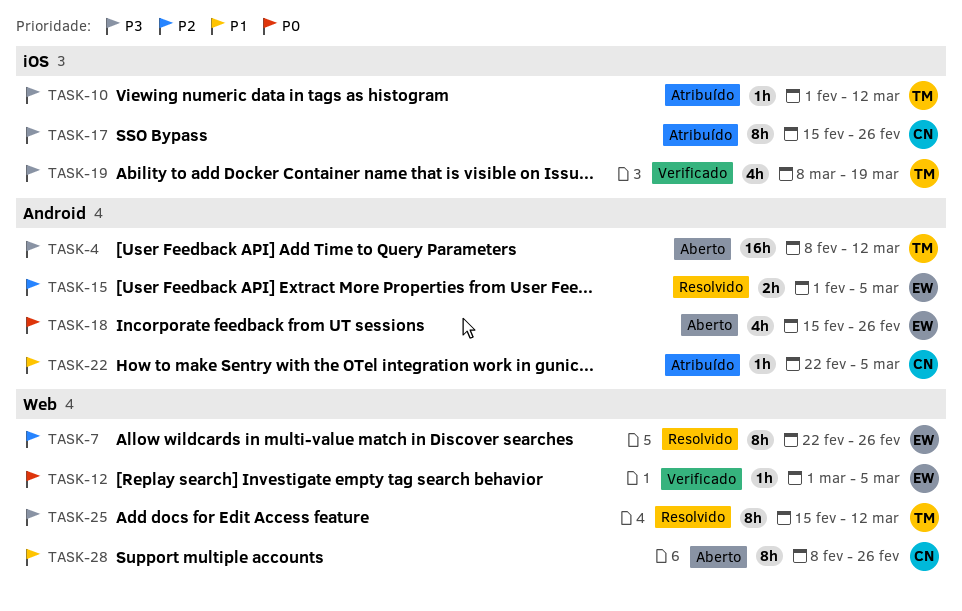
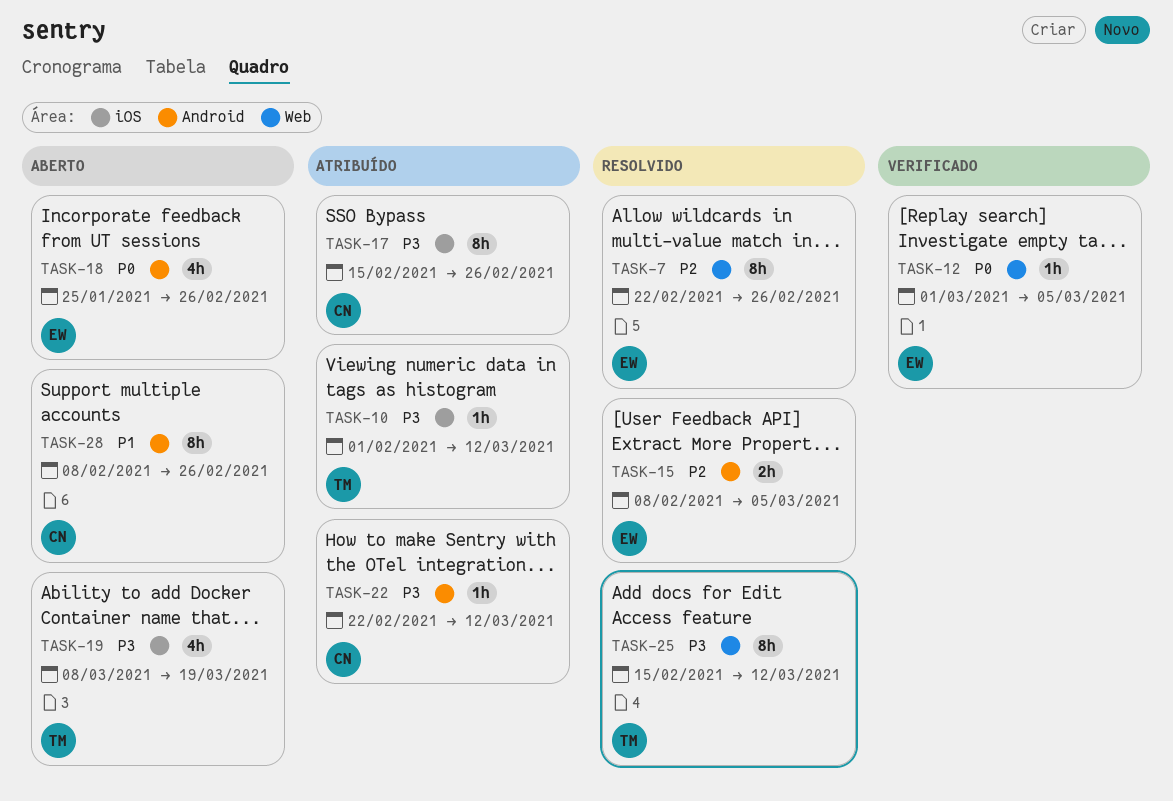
TASK-4: present -> none
TASK-15, start: Feb 1 -> Feb 8
TASK-18, start: Feb 15 -> Jan 25
TASK-19, status: Verificado -> Aberto
TASK-22, priority: P1 -> P3
TASK-22, due: Mar 5 -> Mar 12
TASK-28, label: Web -> Android

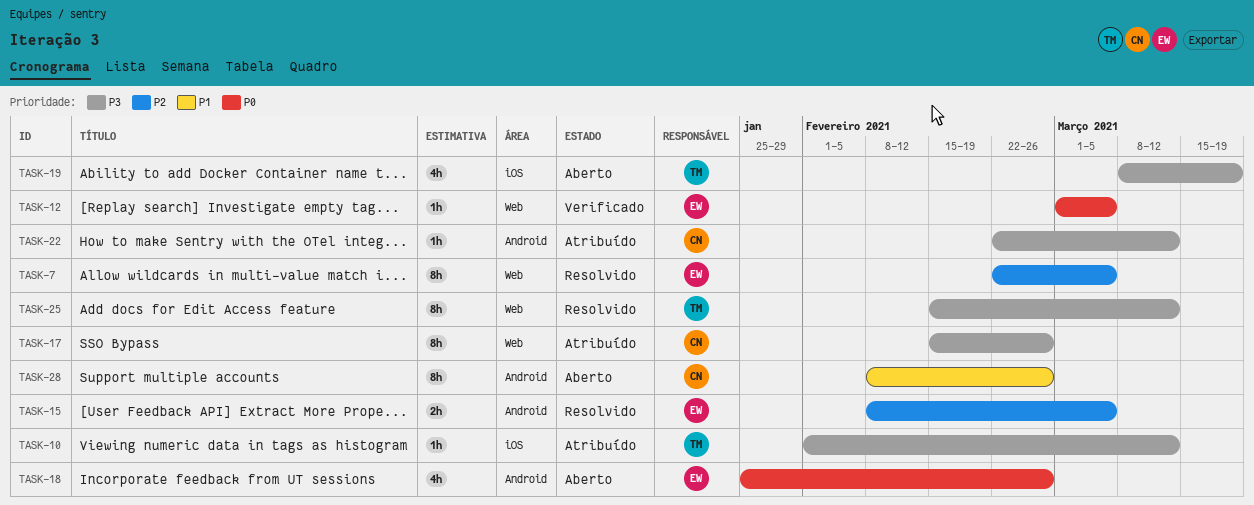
TASK-7, due: Feb 26 -> Mar 5
TASK-17, label: iOS -> Web

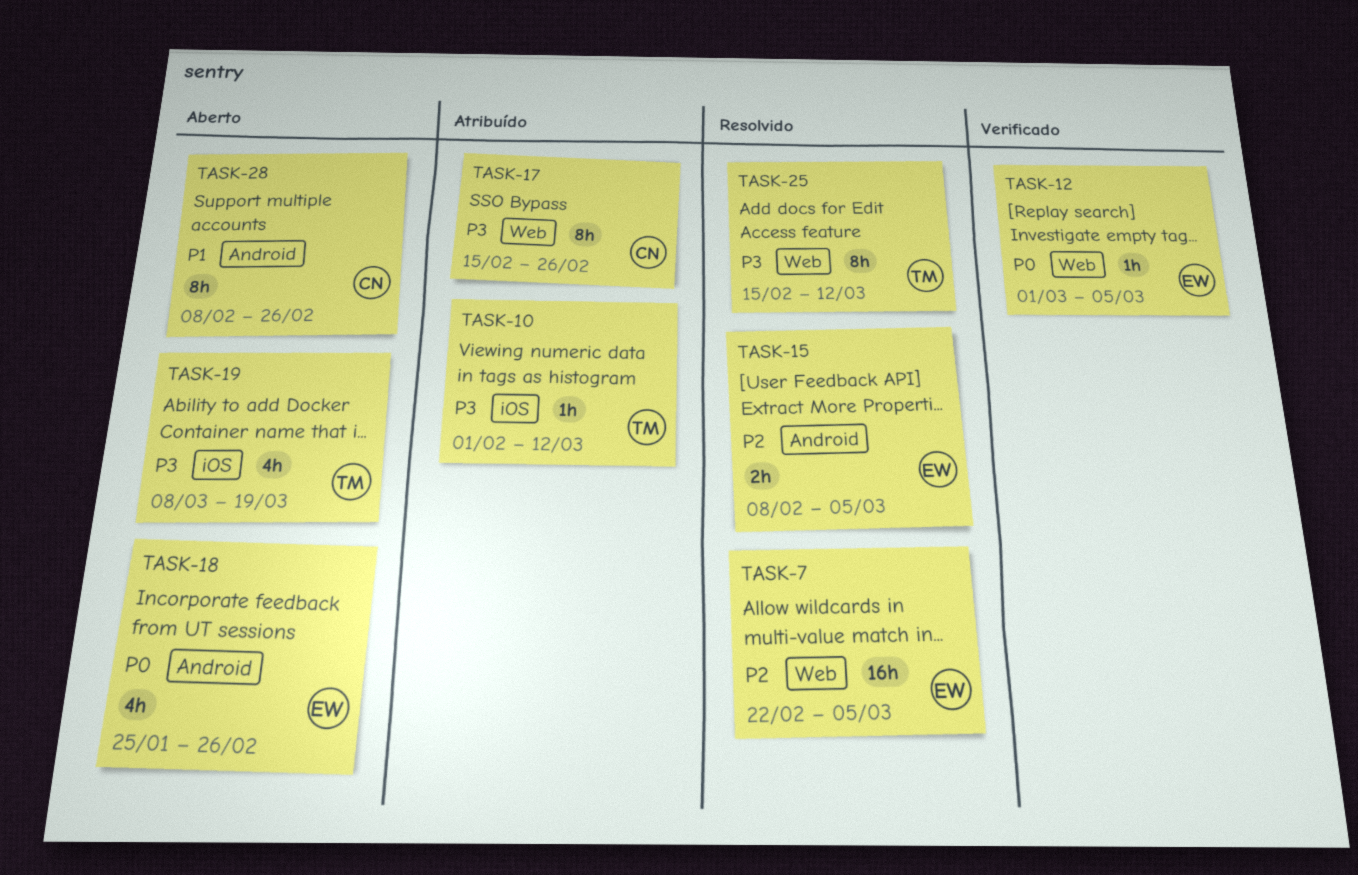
TASK-7, estimate: 8h -> 16h
TASK-22: present -> none

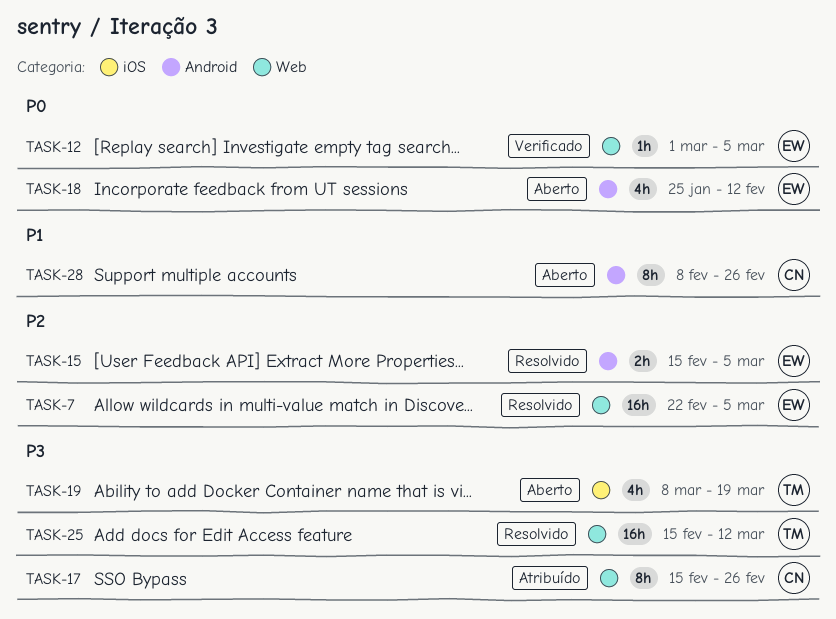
TASK-10: present -> none
TASK-15, start: Feb 8 -> Feb 15
TASK-18, due: Feb 26 -> Feb 12
TASK-25, estimate: 8h -> 16h

